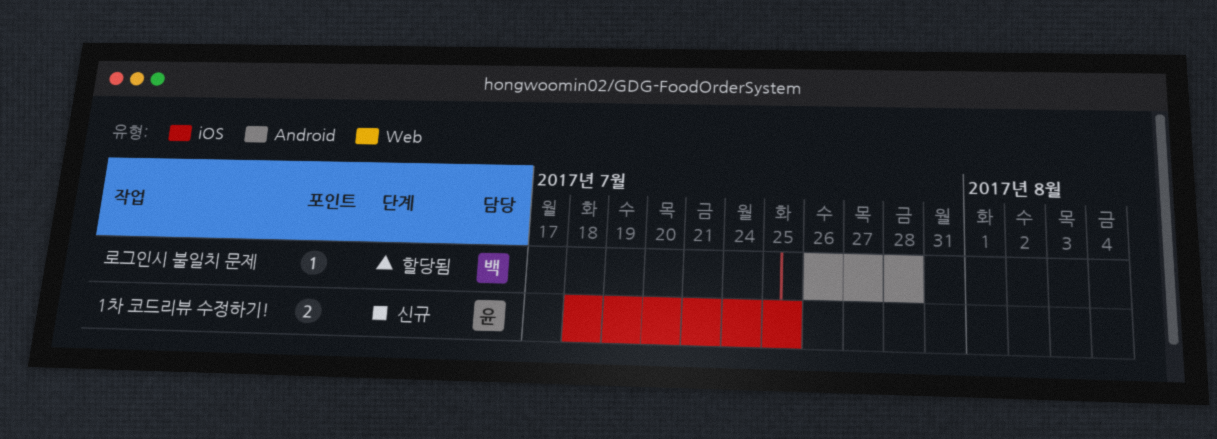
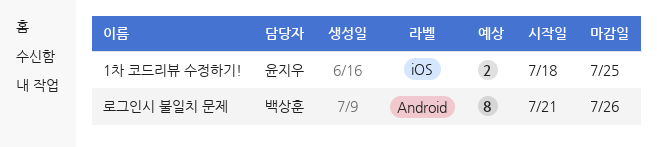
로그인시 불일치 문제, estimate: 1 -> 8
로그인시 불일치 문제, start: Jul 26 -> Jul 21
로그인시 불일치 문제, due: Jul 28 -> Jul 26

